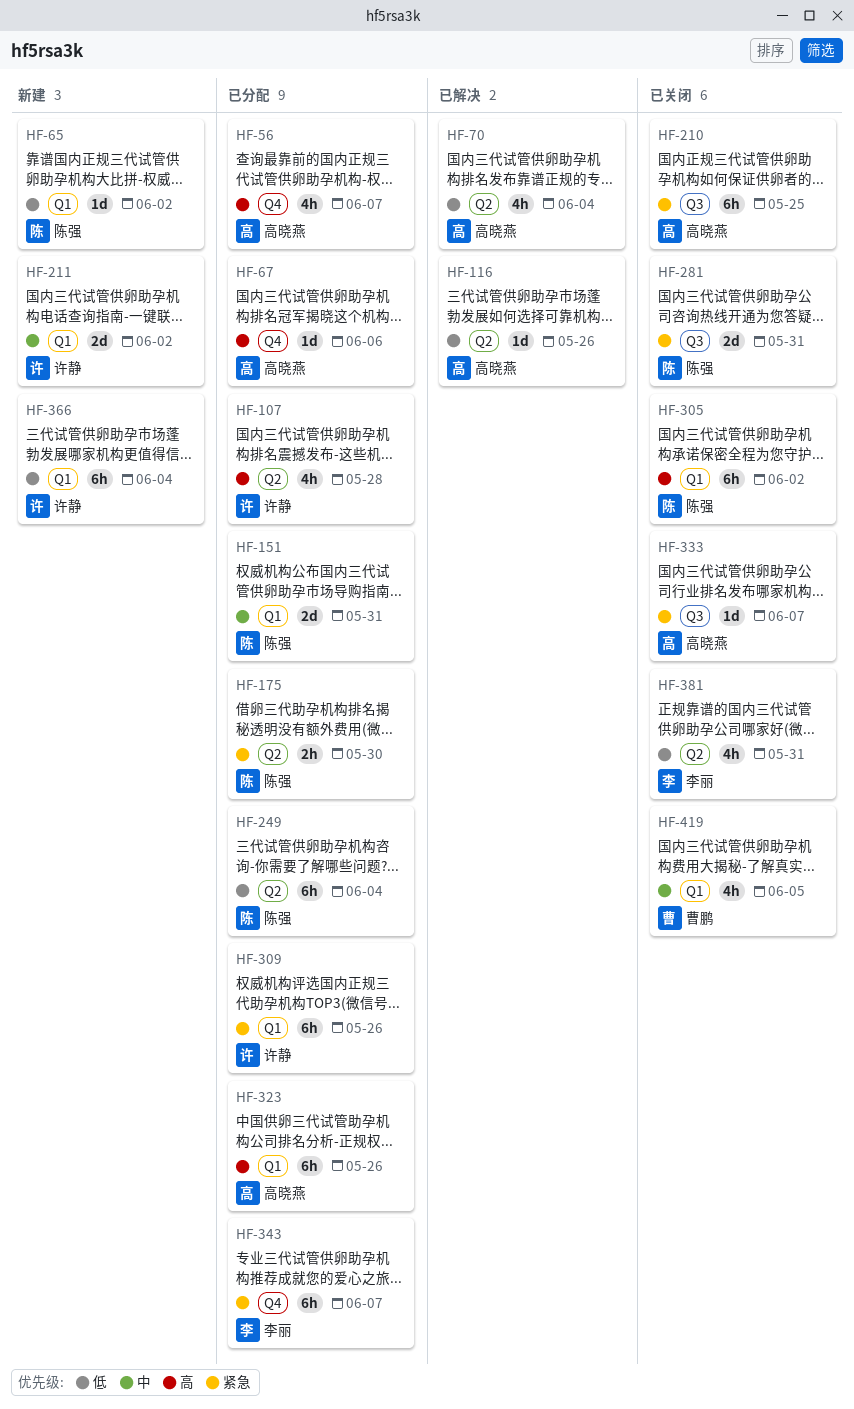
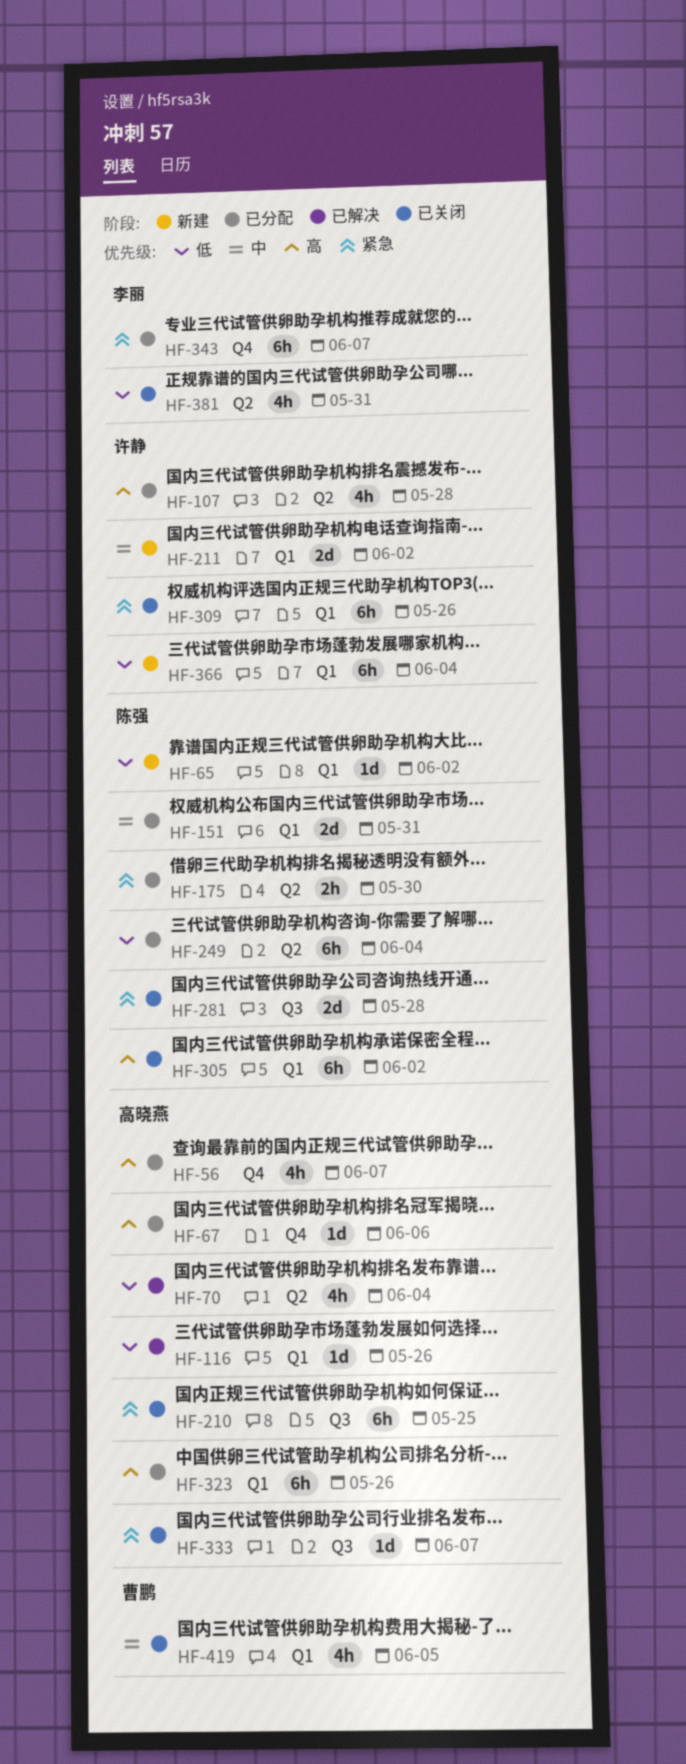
HF-116, label: Q2 -> Q1
HF-281, due: May 31 -> May 28
HF-309, status: 已分配 -> 已关闭

